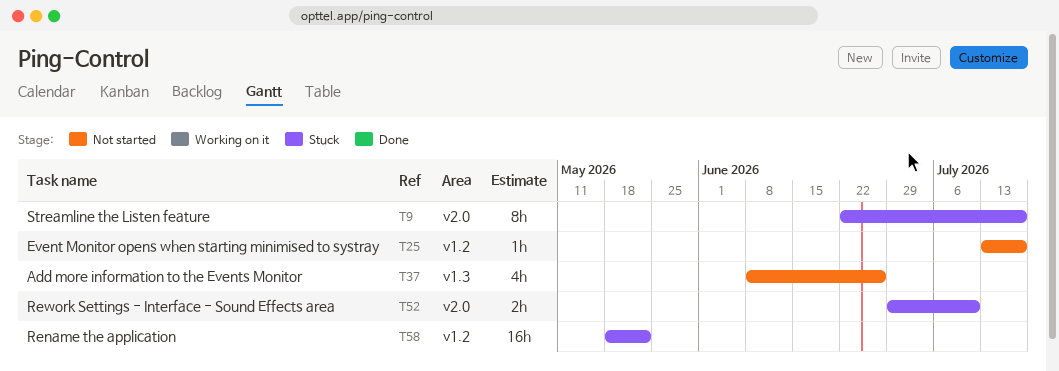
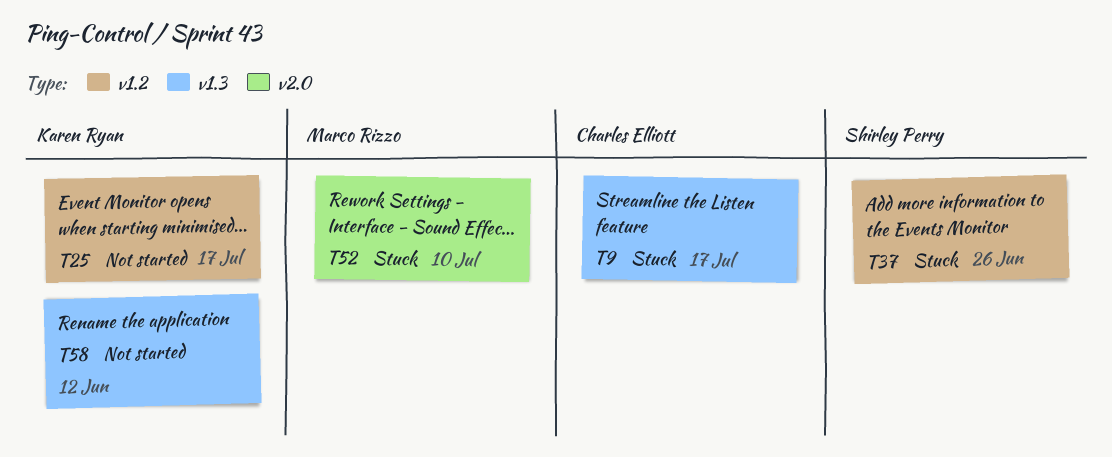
T9, label: v2.0 -> v1.3
T37, status: Not started -> Stuck
T37, label: v1.3 -> v1.2
T58, status: Stuck -> Not started
T58, label: v1.2 -> v1.3
T58, due: May 22 -> Jun 12

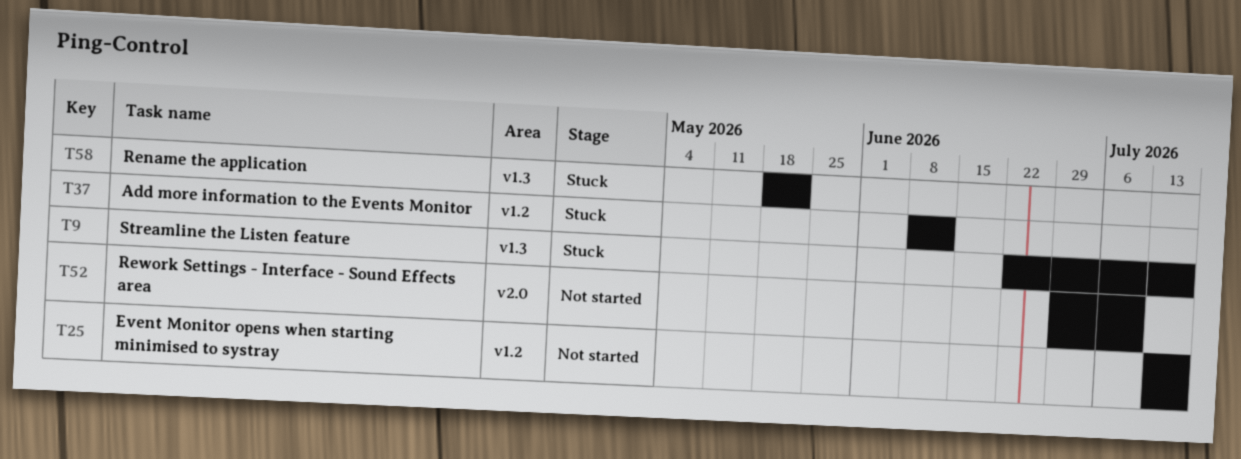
T37, due: Jun 26 -> Jun 12
T52, status: Stuck -> Not started
T58, status: Not started -> Stuck
T58, due: Jun 12 -> May 22

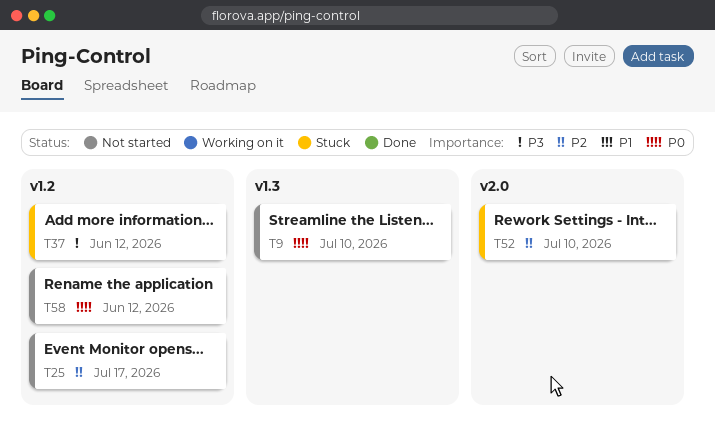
T9, status: Stuck -> Not started
T9, due: Jul 17 -> Jul 10
T52, status: Not started -> Stuck
T58, status: Stuck -> Not started
T58, label: v1.3 -> v1.2
T58, due: May 22 -> Jun 12

